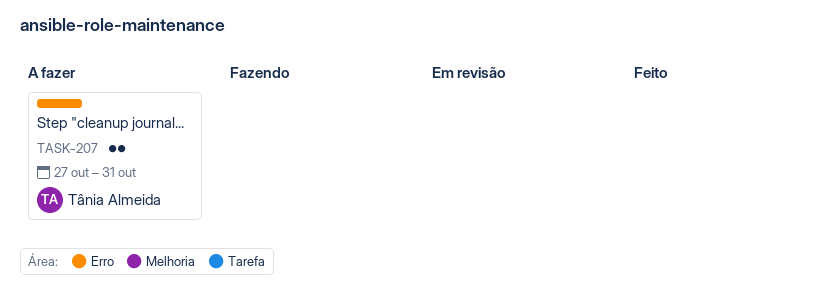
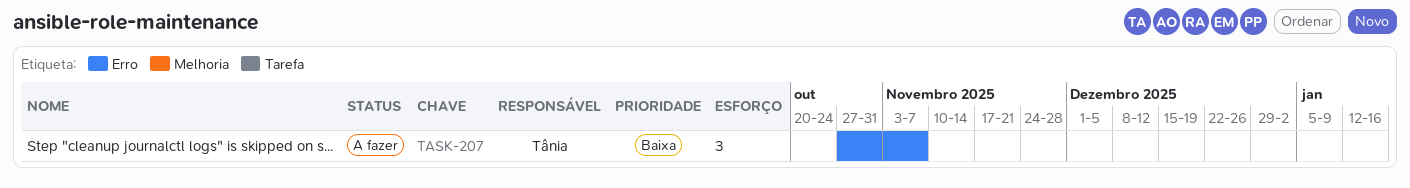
TASK-207, estimate: 2 -> 3
TASK-207, due: Oct 31 -> Nov 7

